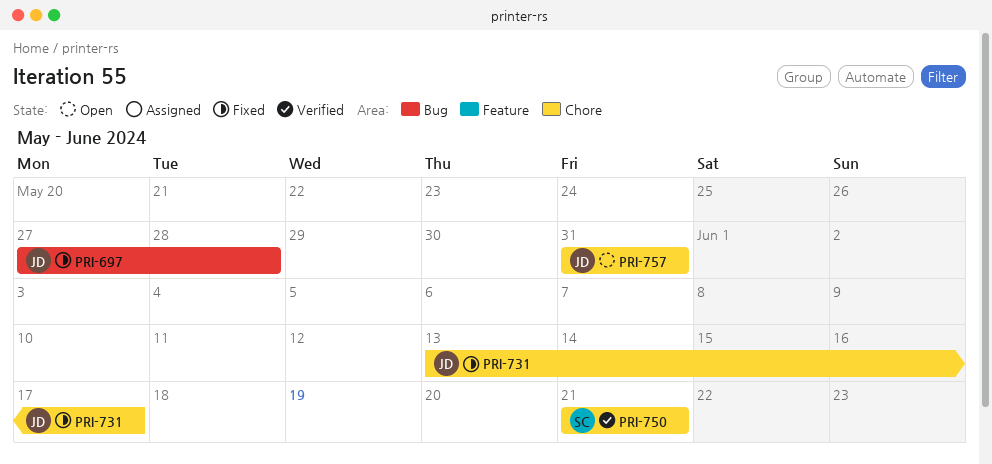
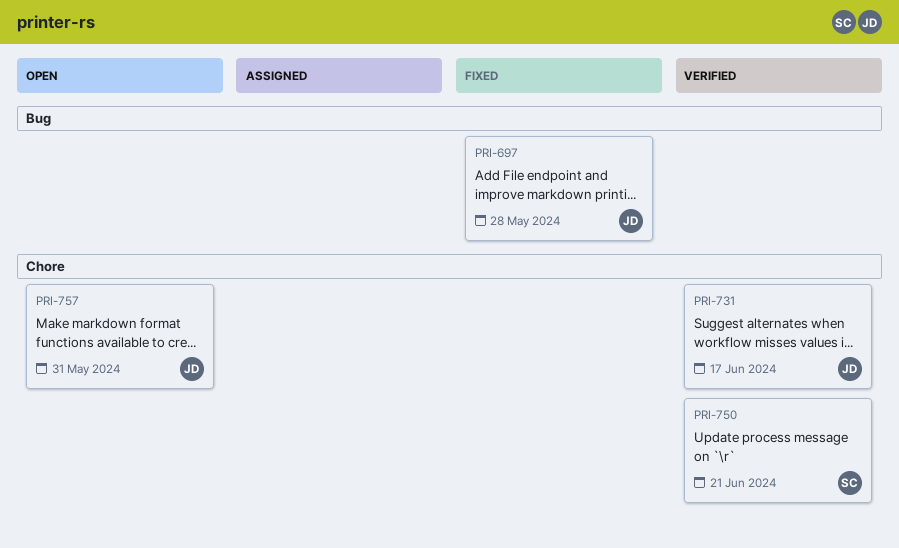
PRI-731, status: Fixed -> Verified

